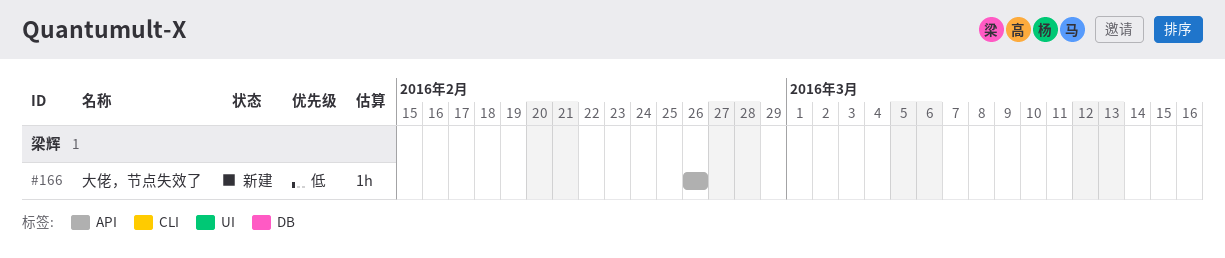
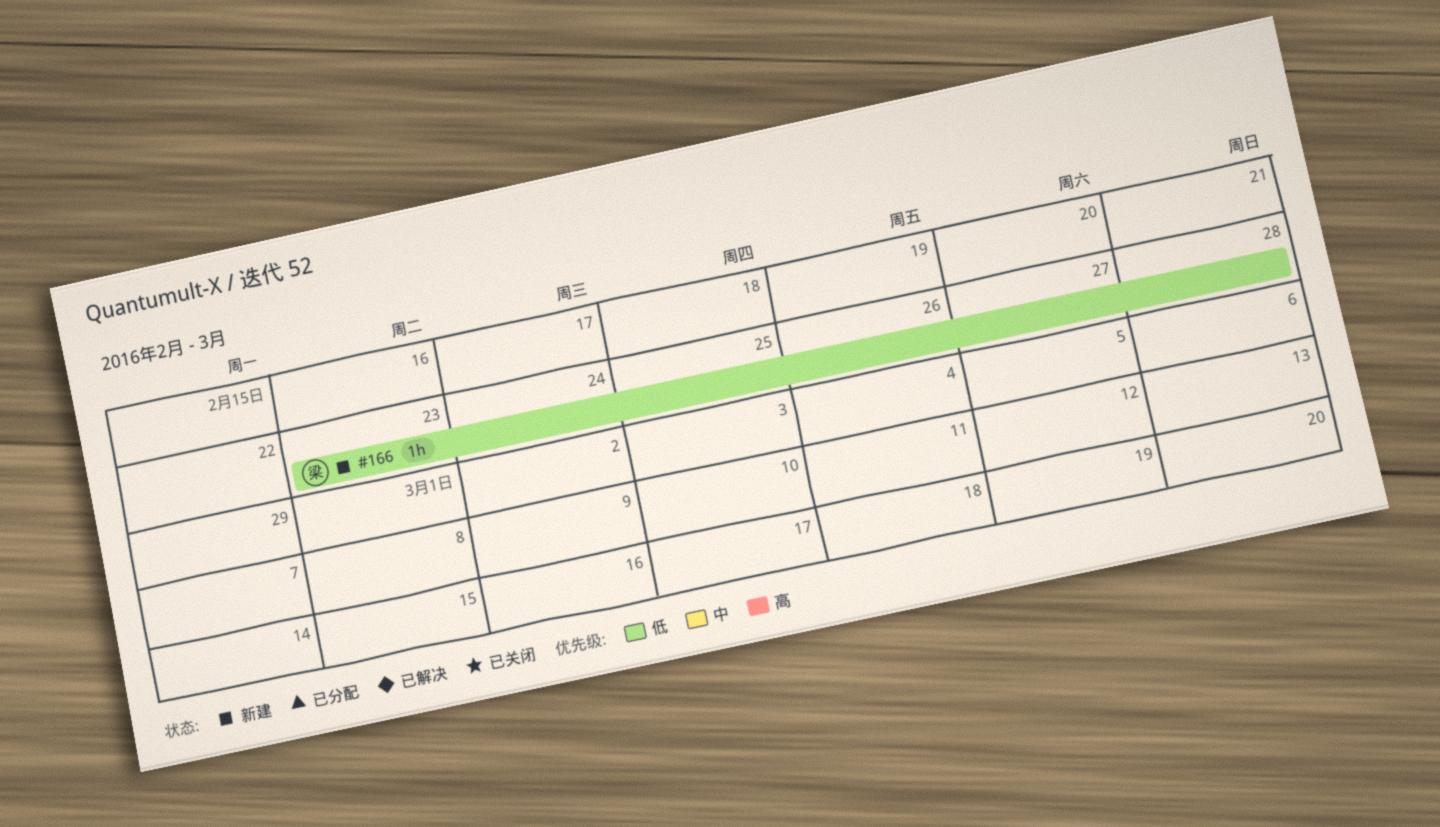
#166, start: Feb 26 -> Feb 23
#166, due: Feb 26 -> Feb 28

